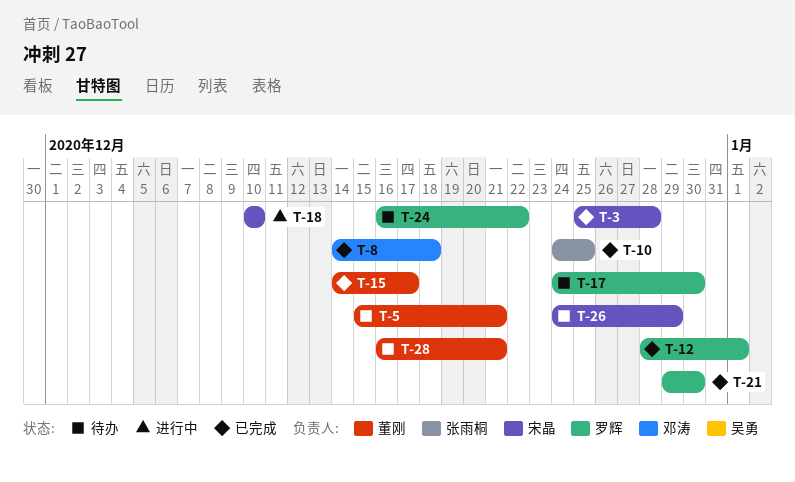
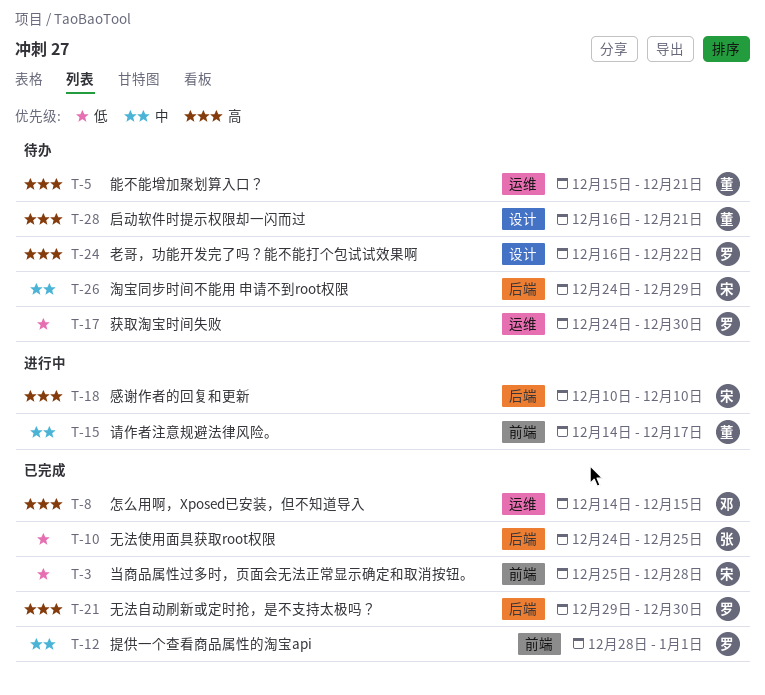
T-8, due: Dec 18 -> Dec 15
T-15, status: 已完成 -> 进行中

